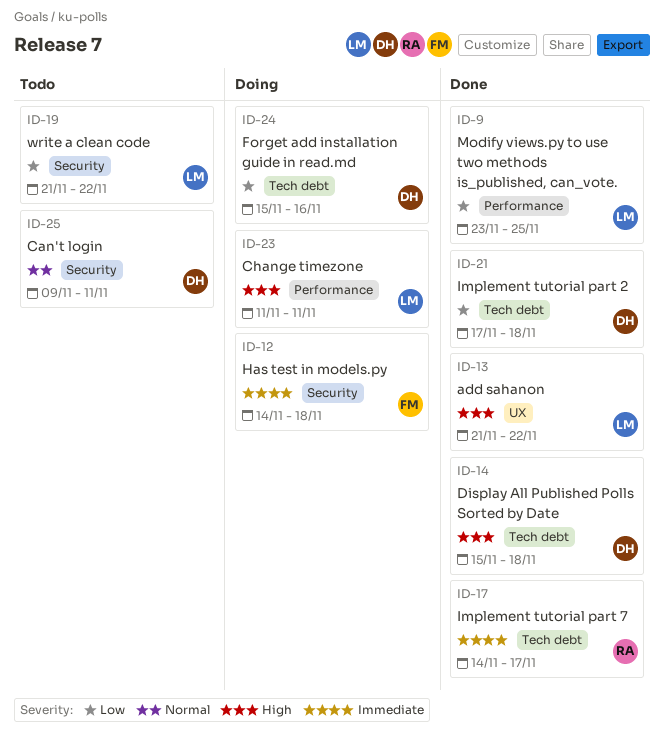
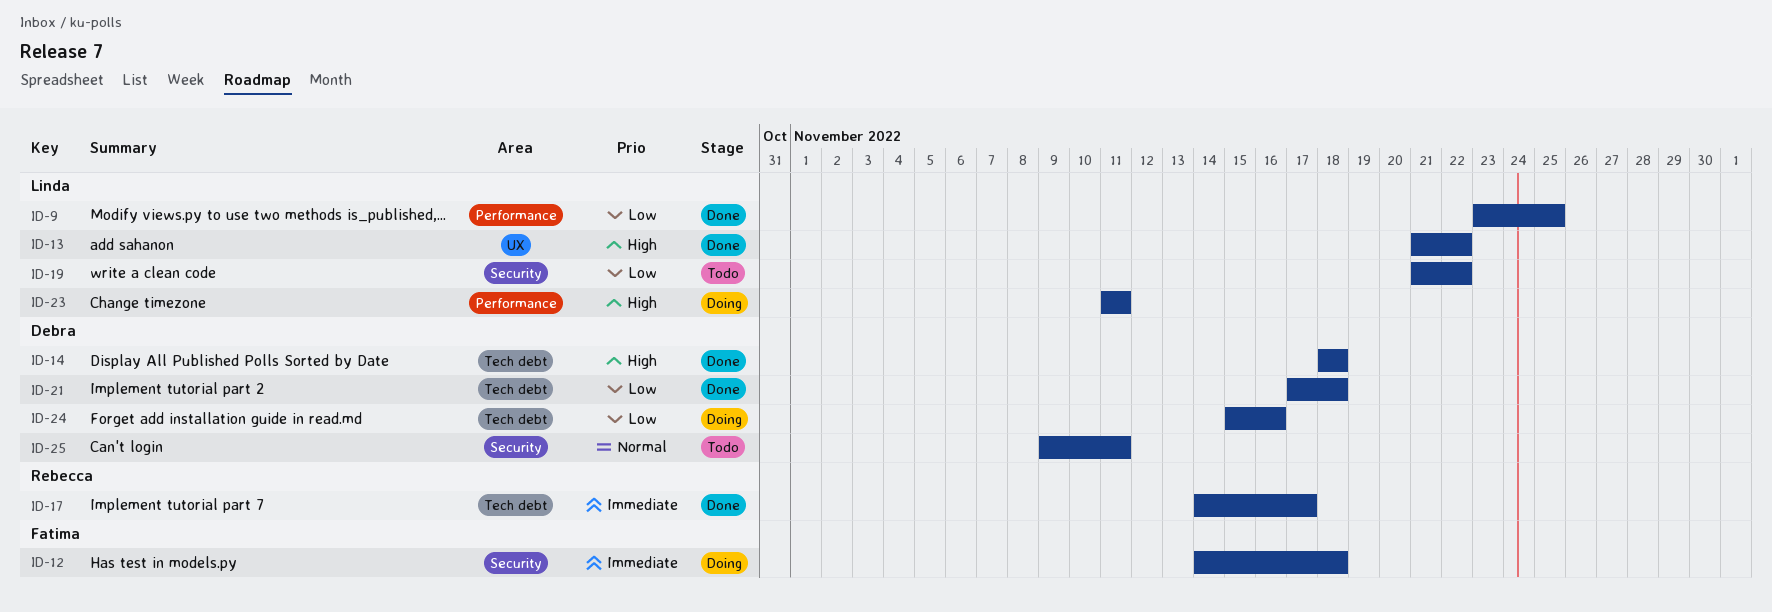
ID-14, start: Nov 15 -> Nov 18

